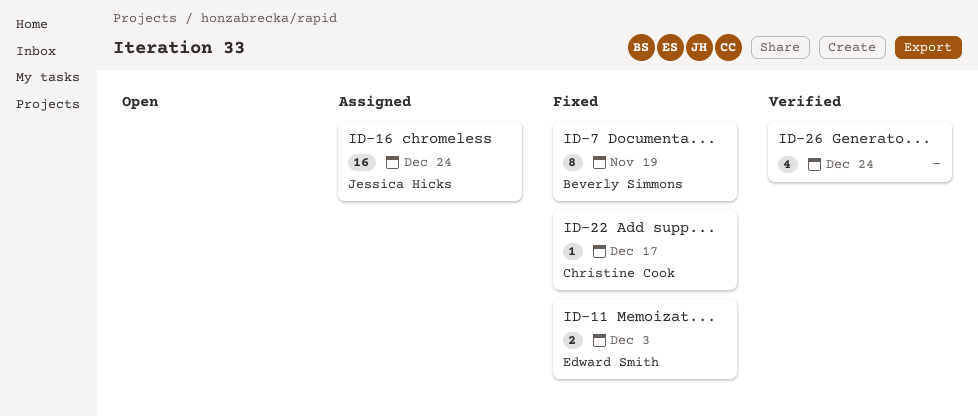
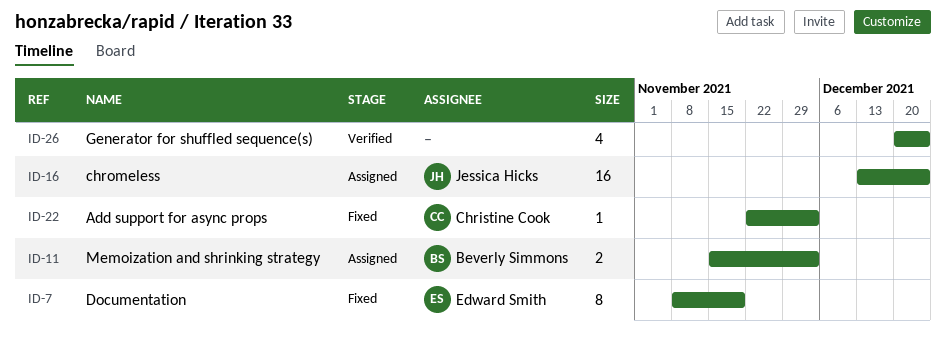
ID-7, owner: Beverly Simmons -> Edward Smith
ID-11, status: Fixed -> Assigned
ID-11, owner: Edward Smith -> Beverly Simmons
ID-22, due: Dec 17 -> Dec 3

